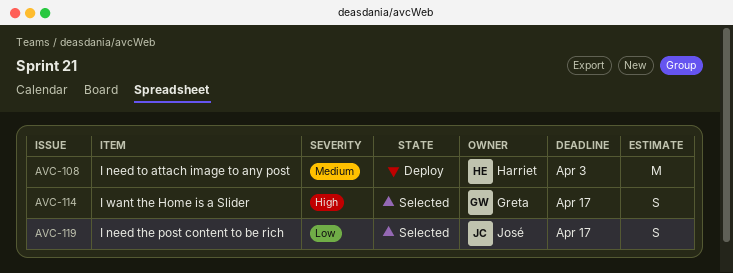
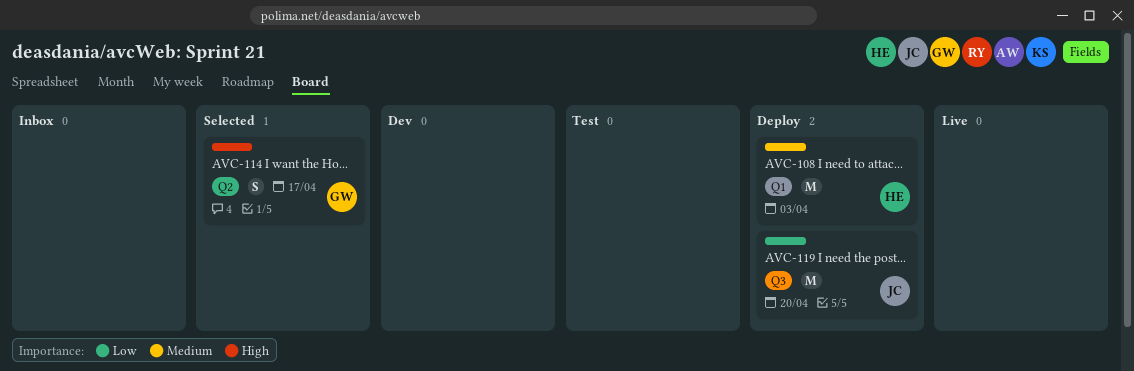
AVC-119, status: Selected -> Deploy
AVC-119, estimate: S -> M
AVC-119, due: Apr 17 -> Apr 20

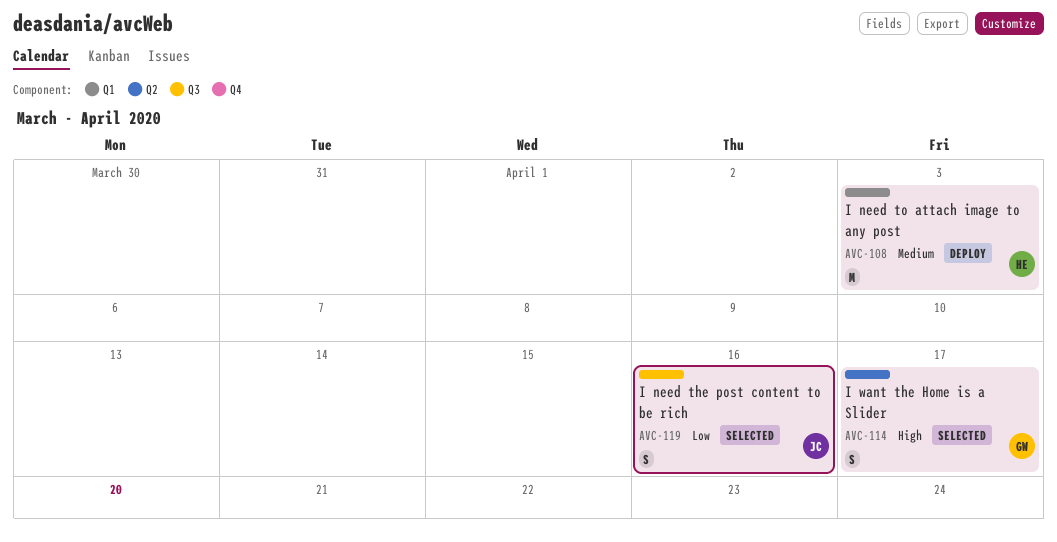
AVC-119, status: Deploy -> Selected
AVC-119, estimate: M -> S
AVC-119, due: Apr 20 -> Apr 16

